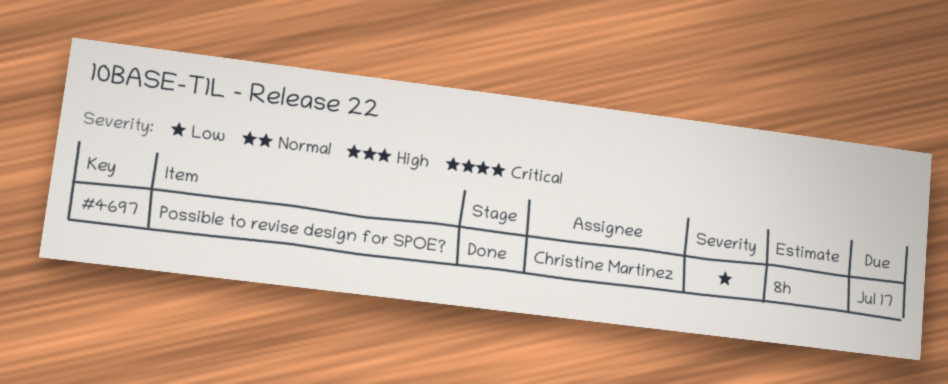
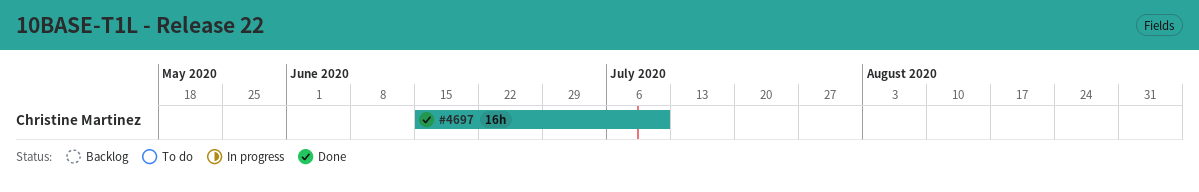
#4697, estimate: 8h -> 16h
#4697, due: Jul 17 -> Jul 10

